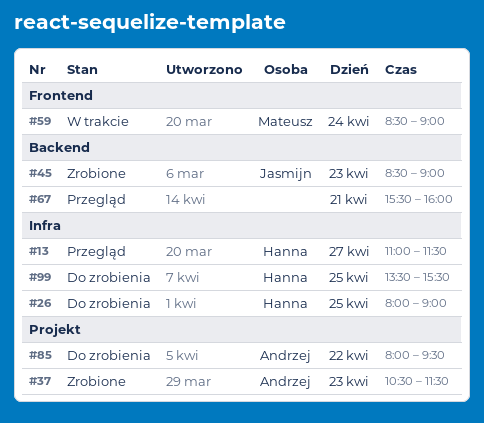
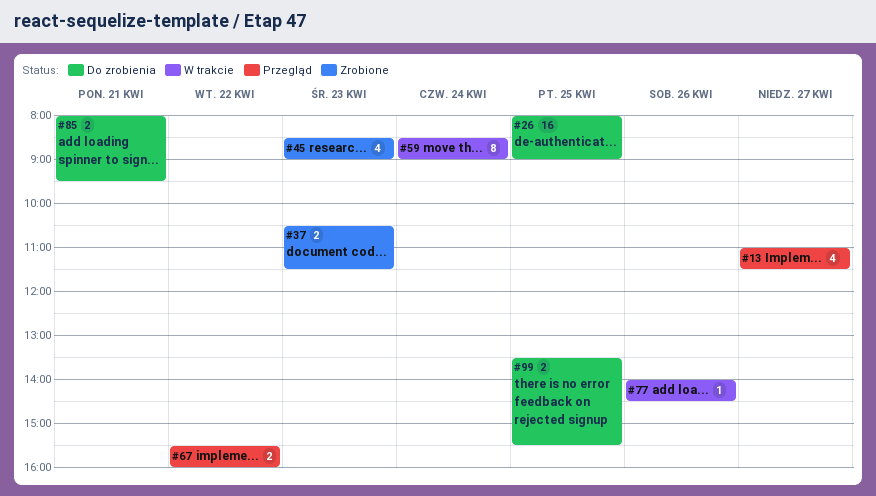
#67, day: Apr 21 -> Apr 22
#77: none -> present
#85, day: Apr 22 -> Apr 21

